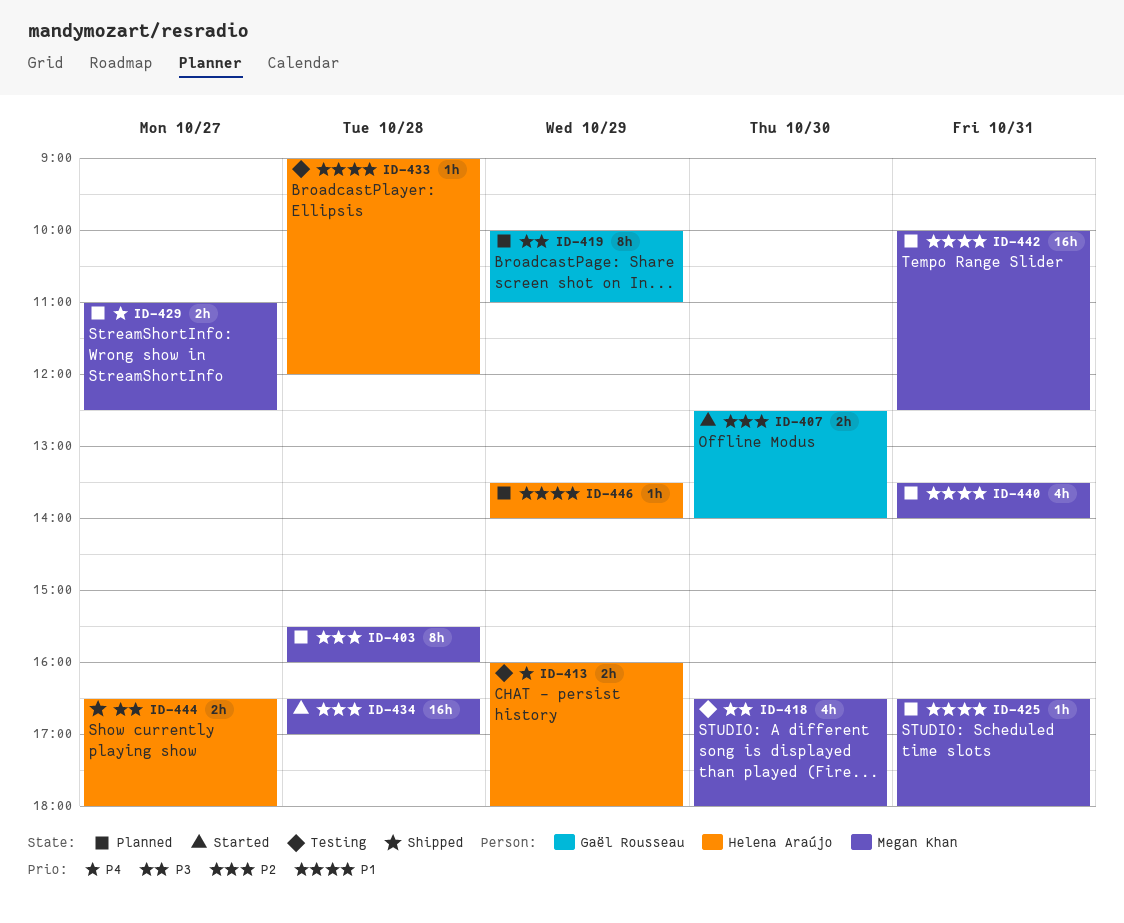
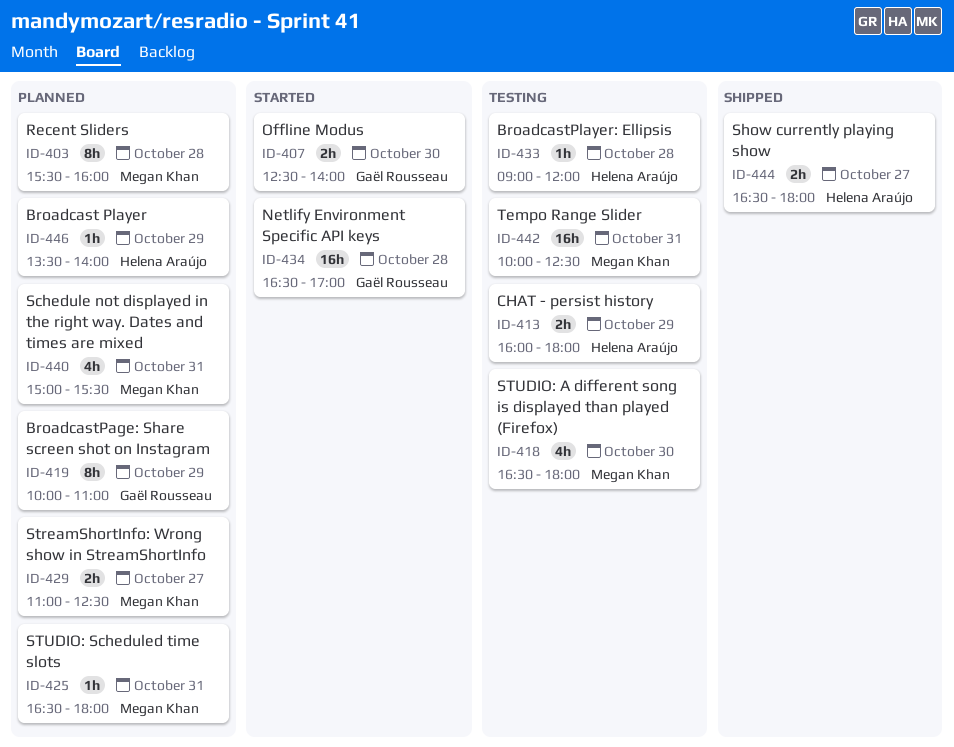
ID-434, owner: Megan Khan -> Gaël Rousseau
ID-440, begins: 13:30 -> 15:00
ID-440, ends: 14:00 -> 15:30
ID-442, status: Planned -> Testing

